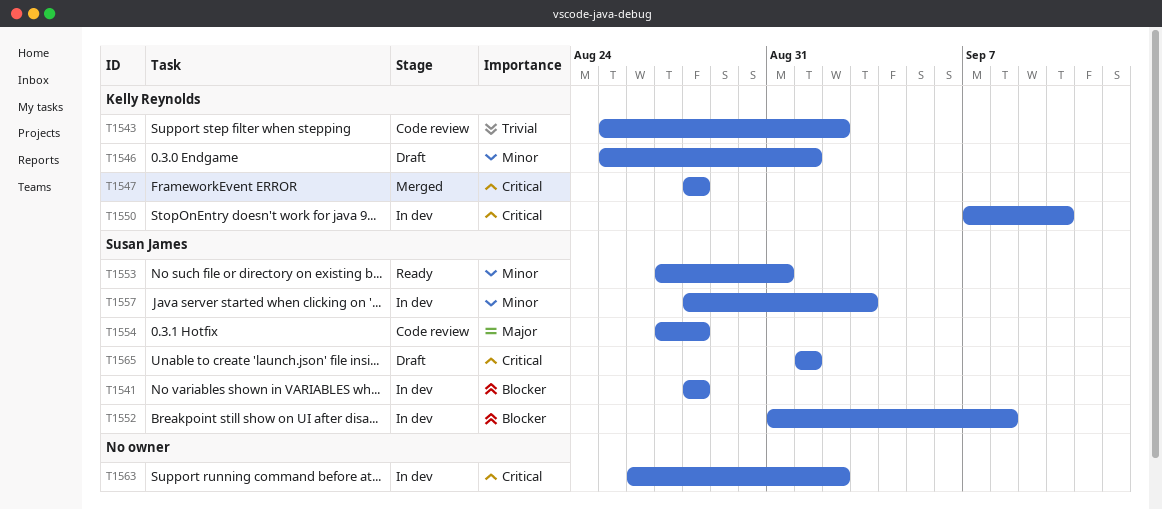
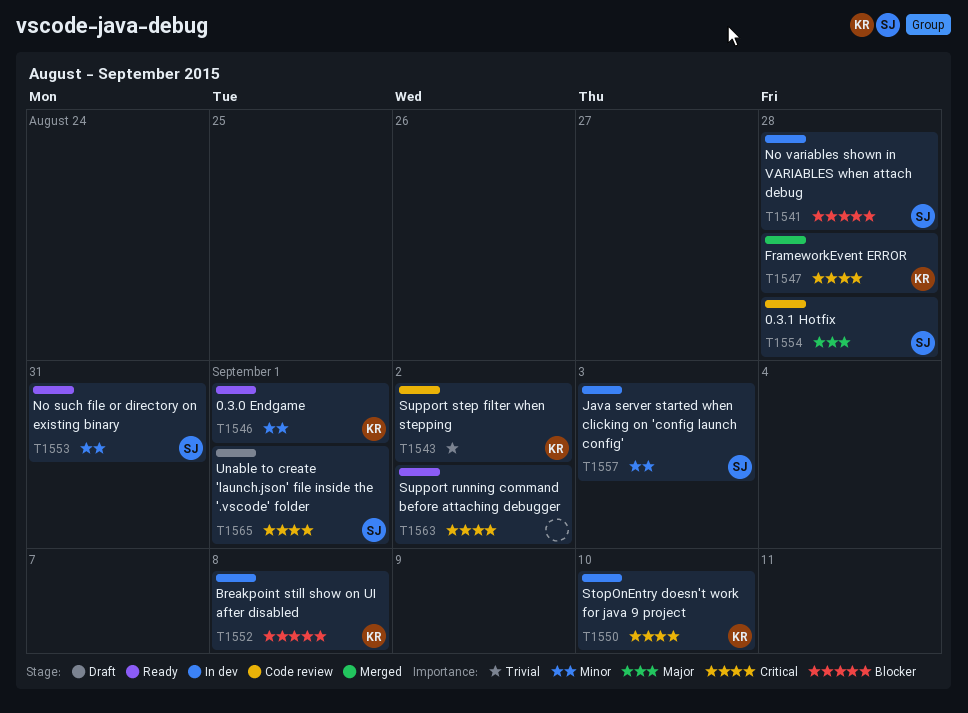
T1546, status: Draft -> Ready
T1552, owner: Susan James -> Kelly Reynolds
T1563, status: In dev -> Ready

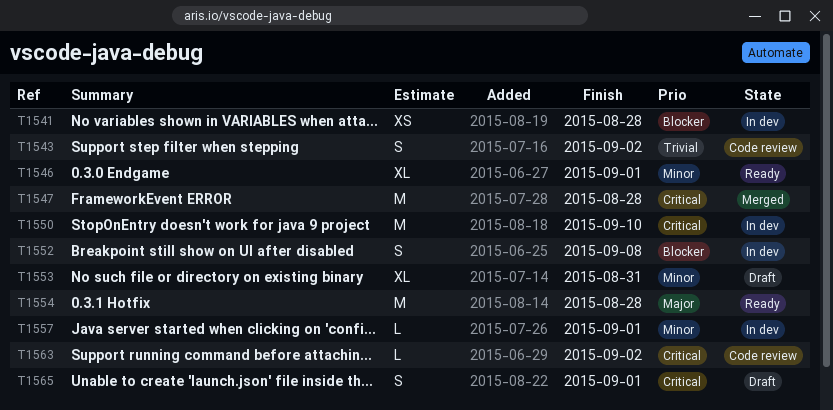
T1553, status: Ready -> Draft
T1554, status: Code review -> Ready
T1557, due: Sep 3 -> Sep 1
T1563, status: Ready -> Code review

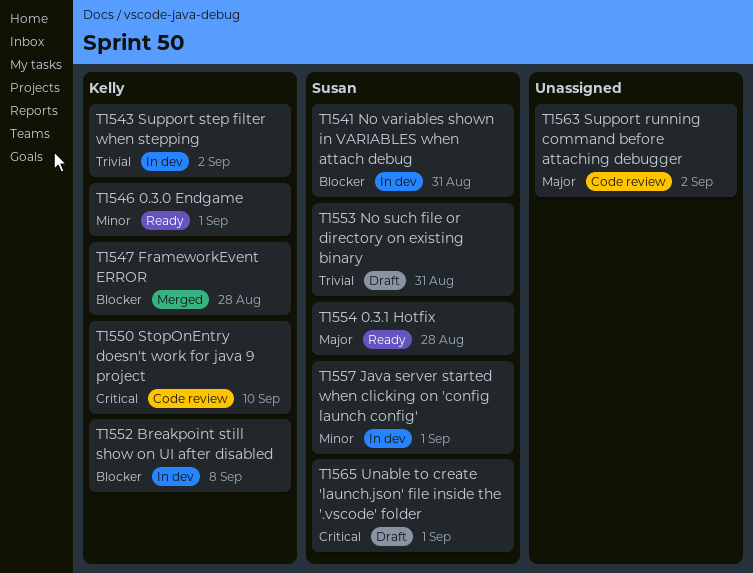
T1541, due: Aug 28 -> Aug 31
T1543, status: Code review -> In dev
T1547, priority: Critical -> Blocker
T1550, status: In dev -> Code review
T1553, priority: Minor -> Trivial
T1563, priority: Critical -> Major

